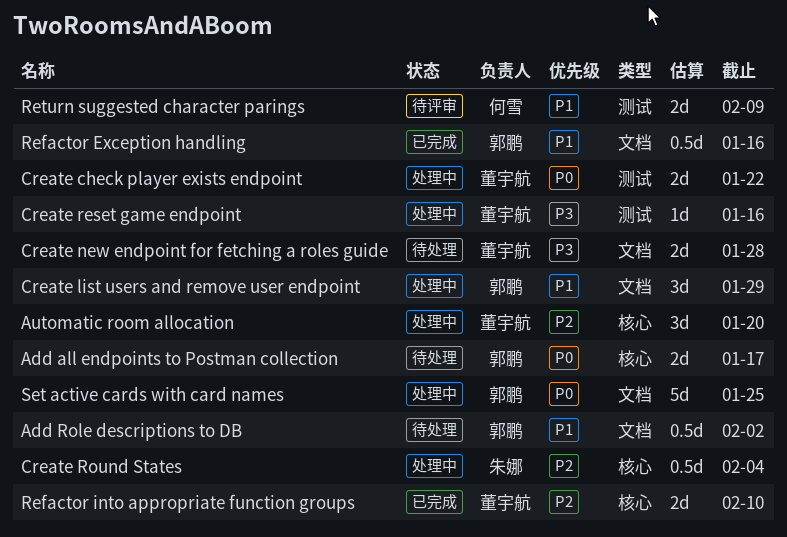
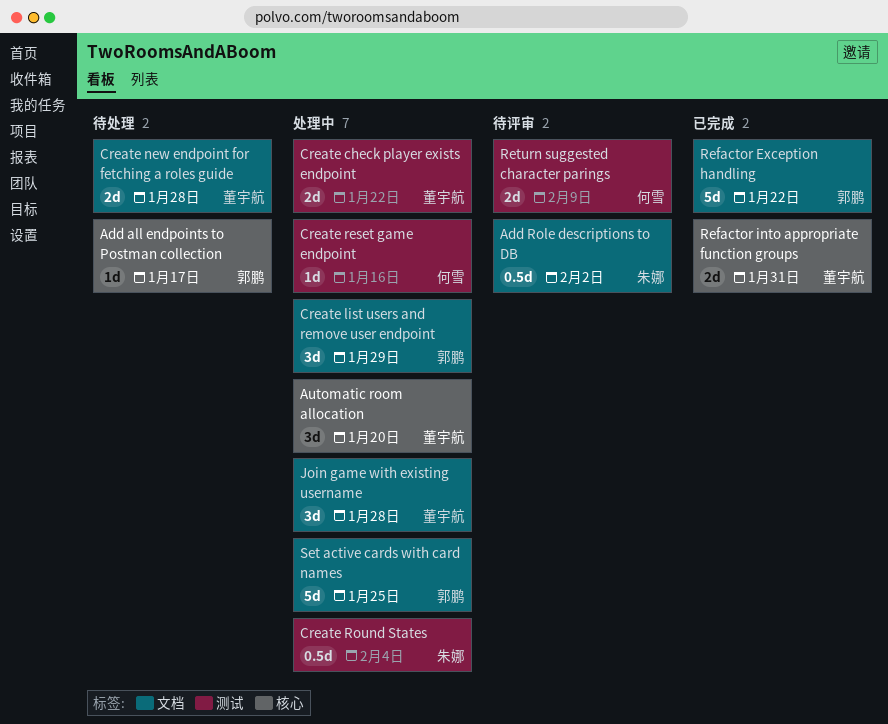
Add all endpoints to Postman collection, estimate: 2d -> 1d
Add Role descriptions to DB, status: 待处理 -> 待评审
Add Role descriptions to DB, owner: 郭鹏 -> 朱娜
Create reset game endpoint, owner: 董宇航 -> 何雪
Create Round States, label: 核心 -> 测试
Join game with existing username: none -> present
Refactor Exception handling, estimate: 0.5d -> 5d
Refactor Exception handling, due: Jan 16 -> Jan 22
Refactor into appropriate function groups, due: Feb 10 -> Jan 31

